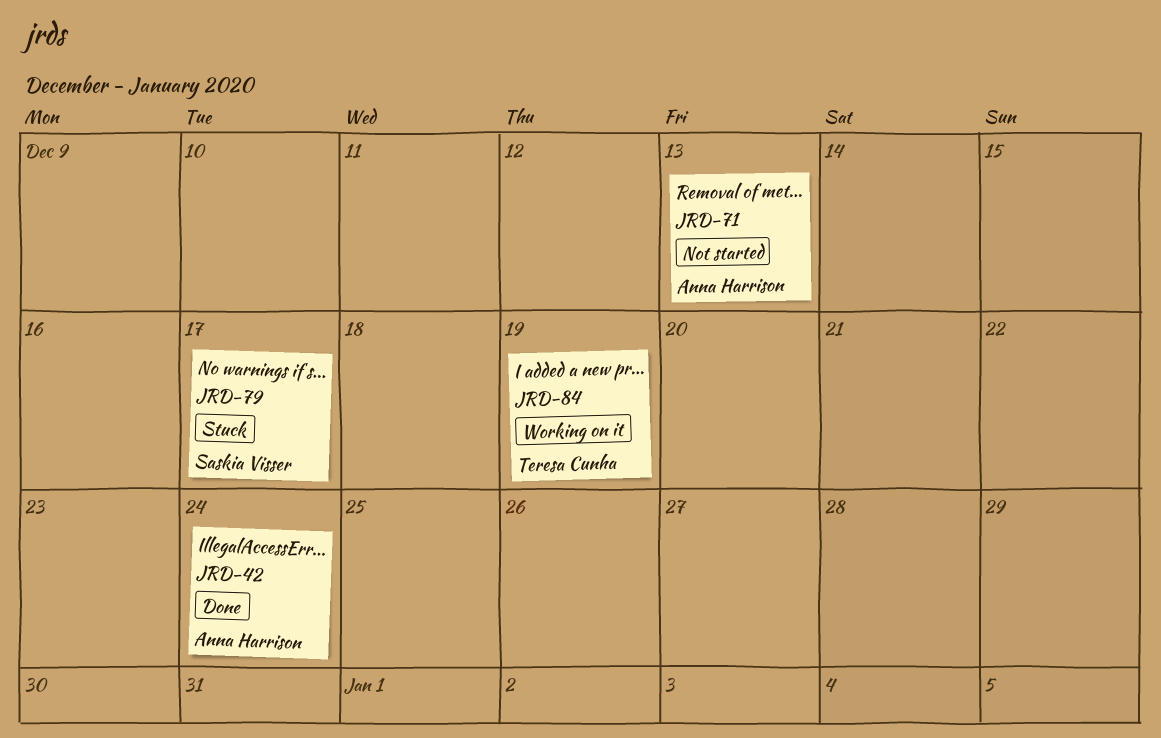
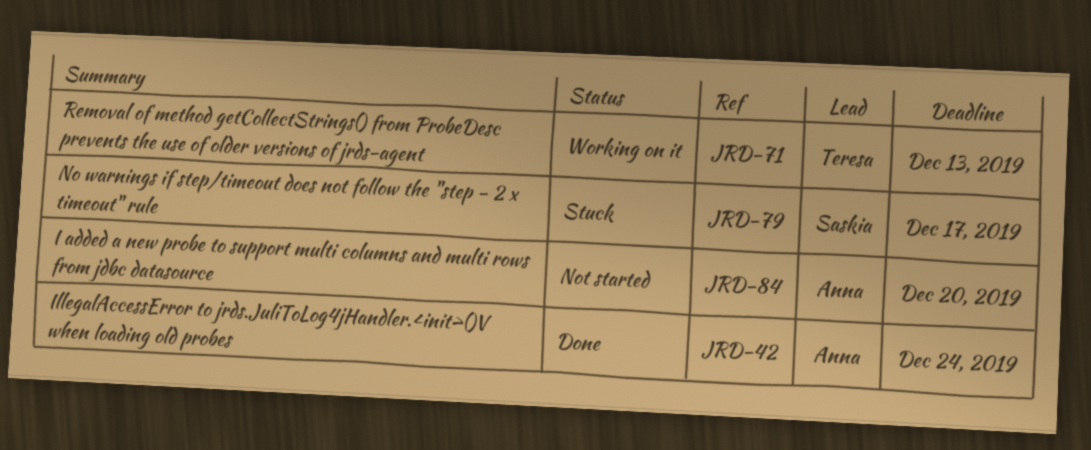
JRD-71, status: Not started -> Working on it
JRD-71, owner: Anna Harrison -> Teresa Cunha
JRD-84, status: Working on it -> Not started
JRD-84, owner: Teresa Cunha -> Anna Harrison
JRD-84, due: Dec 19 -> Dec 20

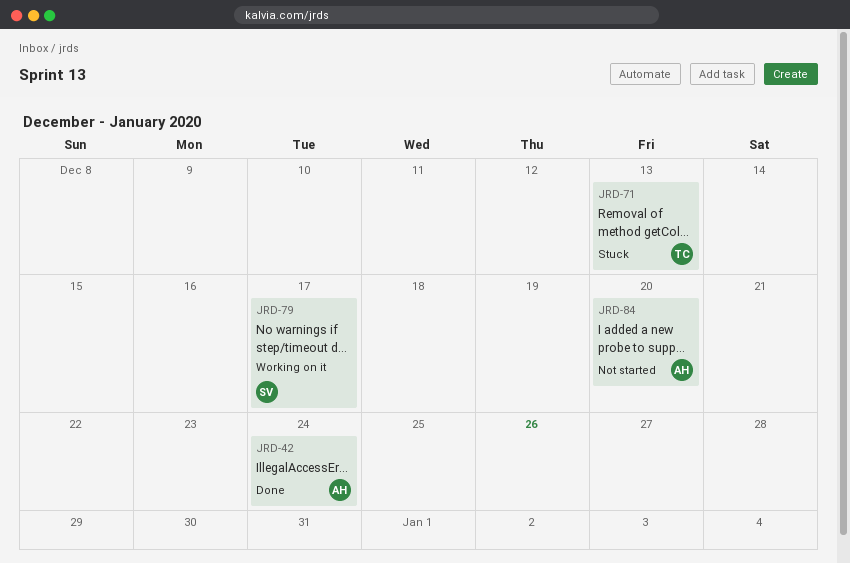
JRD-71, status: Working on it -> Stuck
JRD-79, status: Stuck -> Working on it

